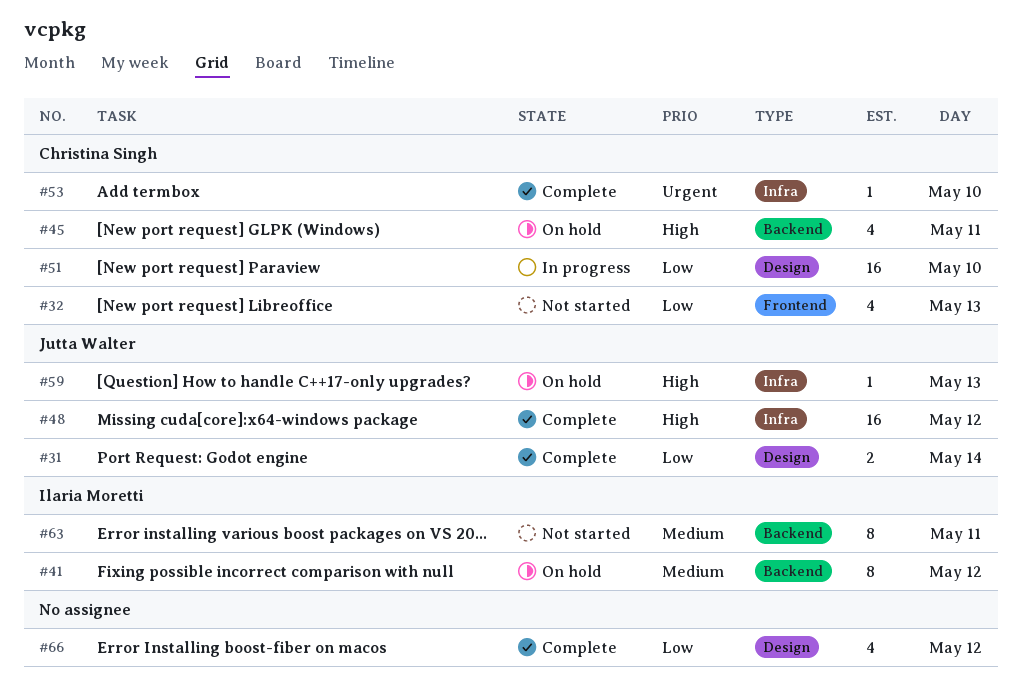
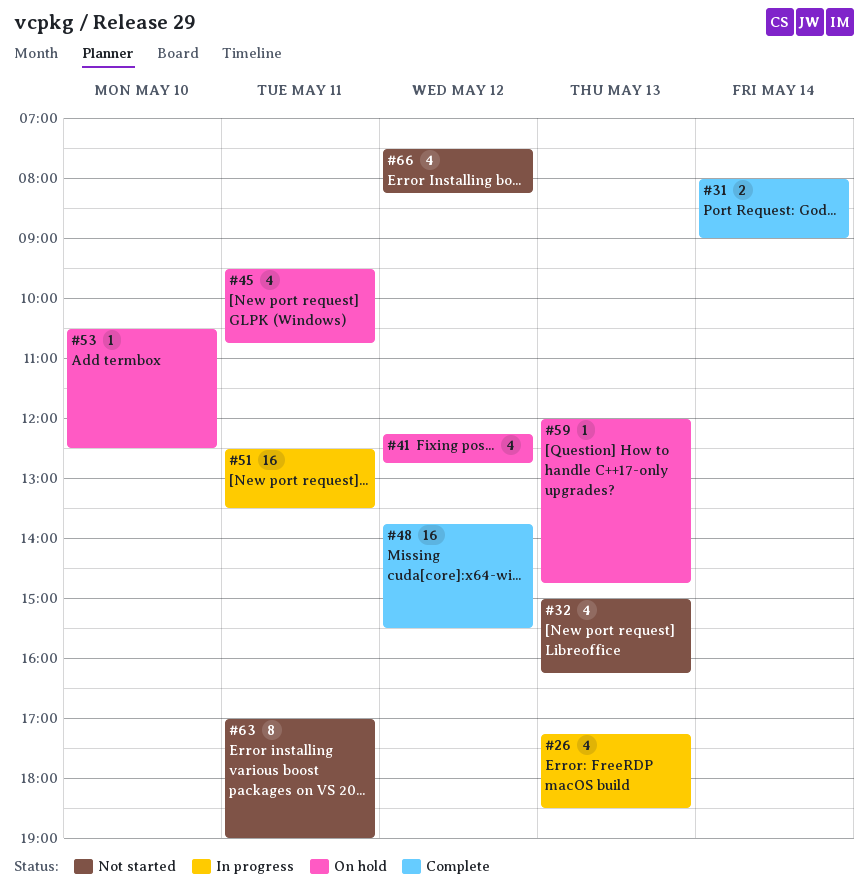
#26: none -> present
#41, estimate: 8 -> 4
#51, day: May 10 -> May 11
#53, status: Complete -> On hold
#66, status: Complete -> Not started

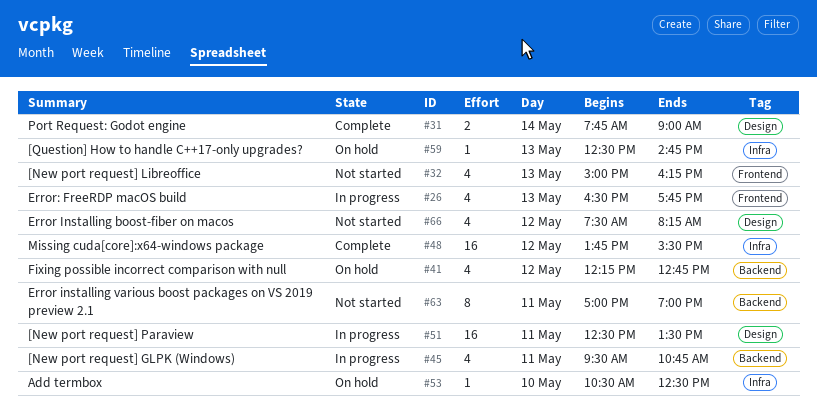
#26, begins: 17:15 -> 16:30
#26, ends: 18:30 -> 17:45
#31, begins: 08:00 -> 07:45
#45, status: On hold -> In progress
#59, begins: 12:00 -> 12:30

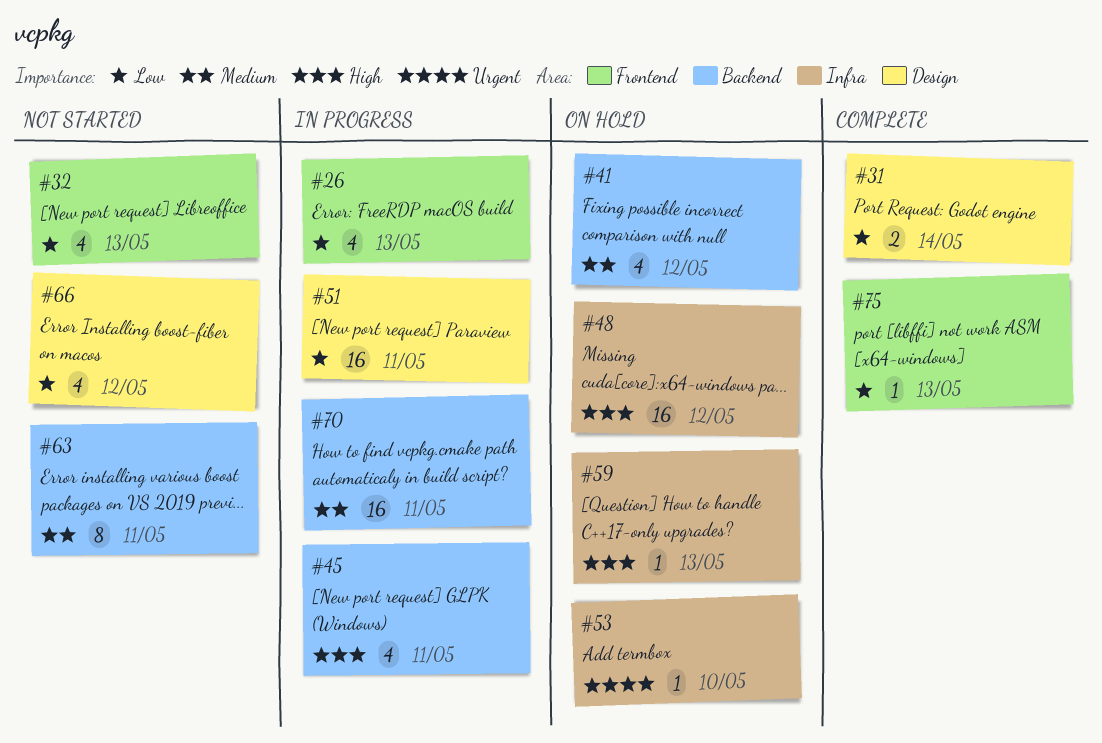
#48, status: Complete -> On hold
#70: none -> present
#75: none -> present

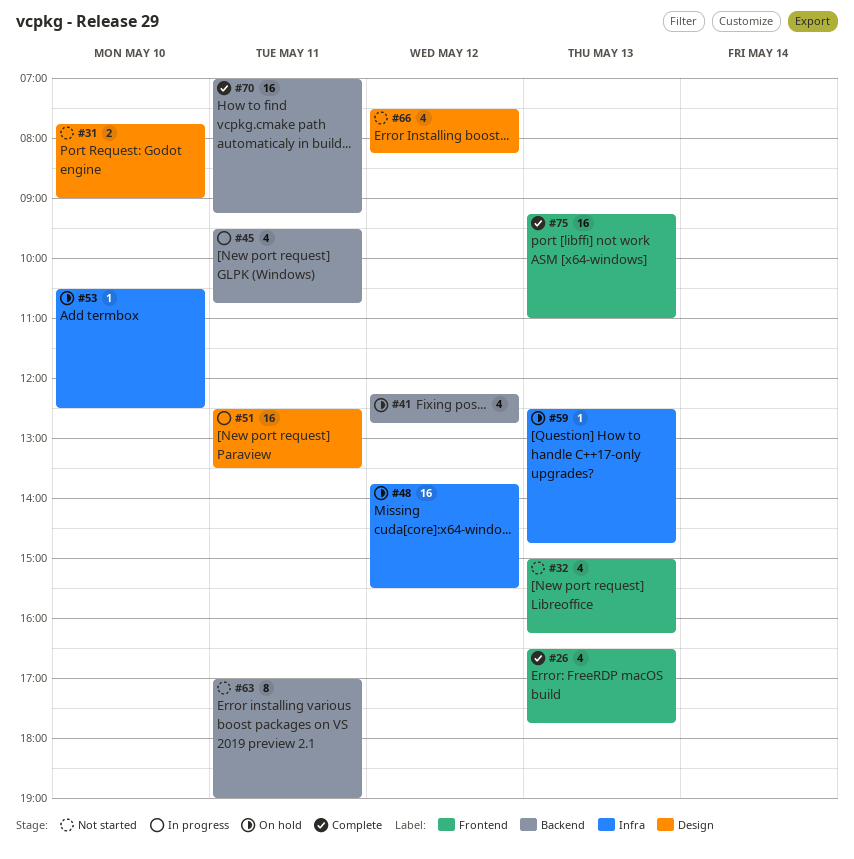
#26, status: In progress -> Complete
#31, status: Complete -> Not started
#31, day: May 14 -> May 10
#70, status: In progress -> Complete
#75, estimate: 1 -> 16

